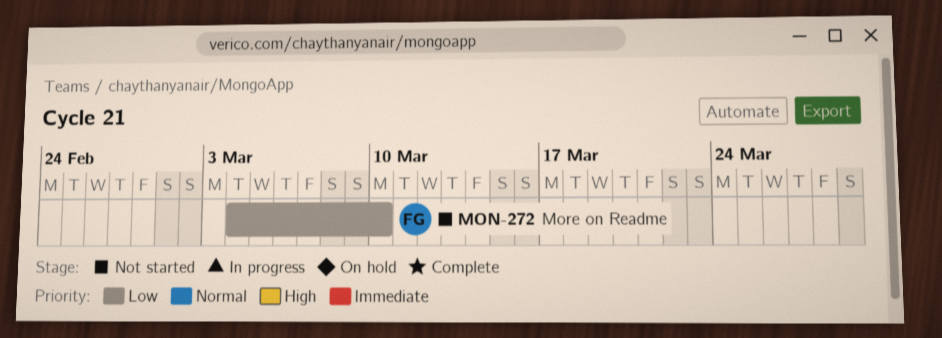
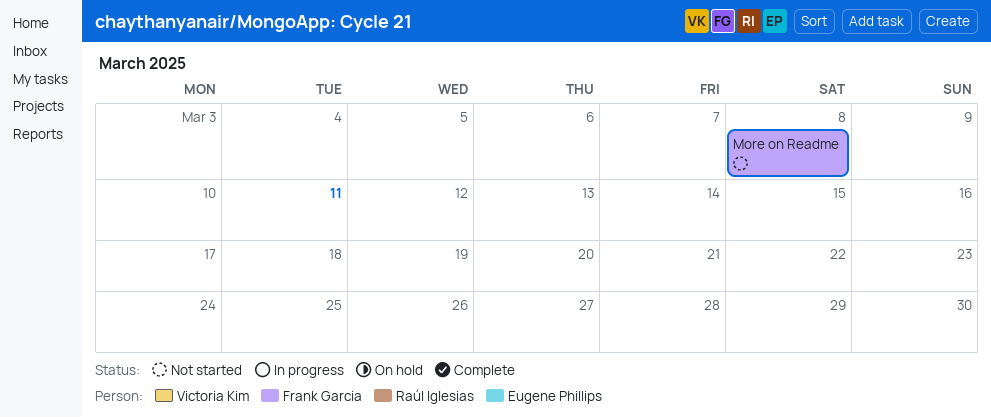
More on Readme, due: Mar 10 -> Mar 8

